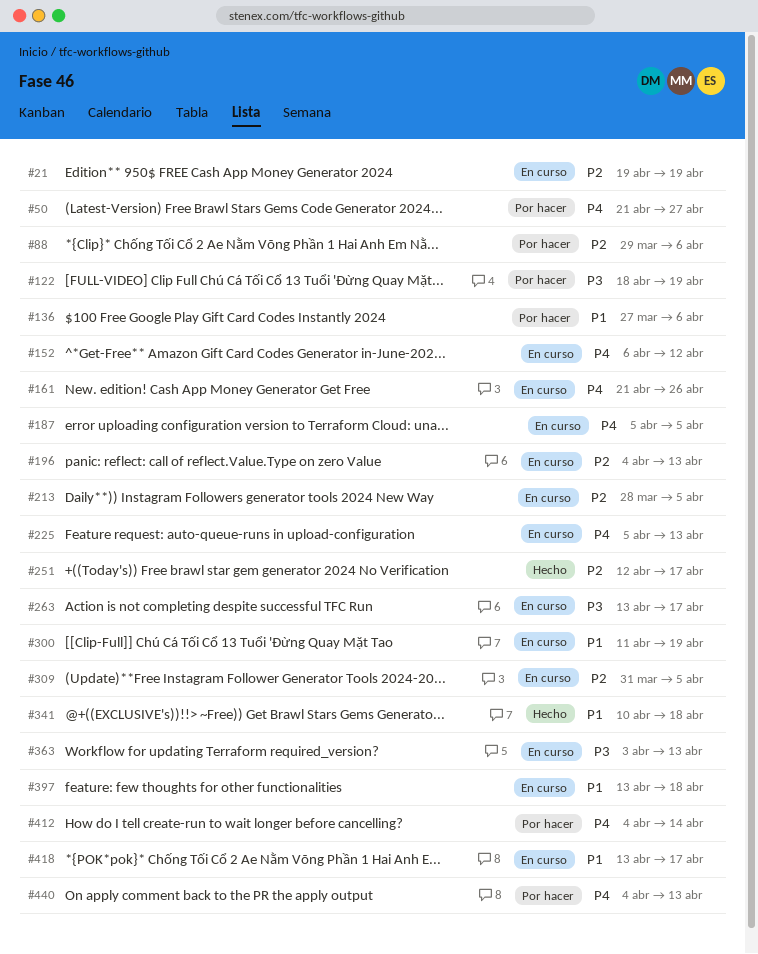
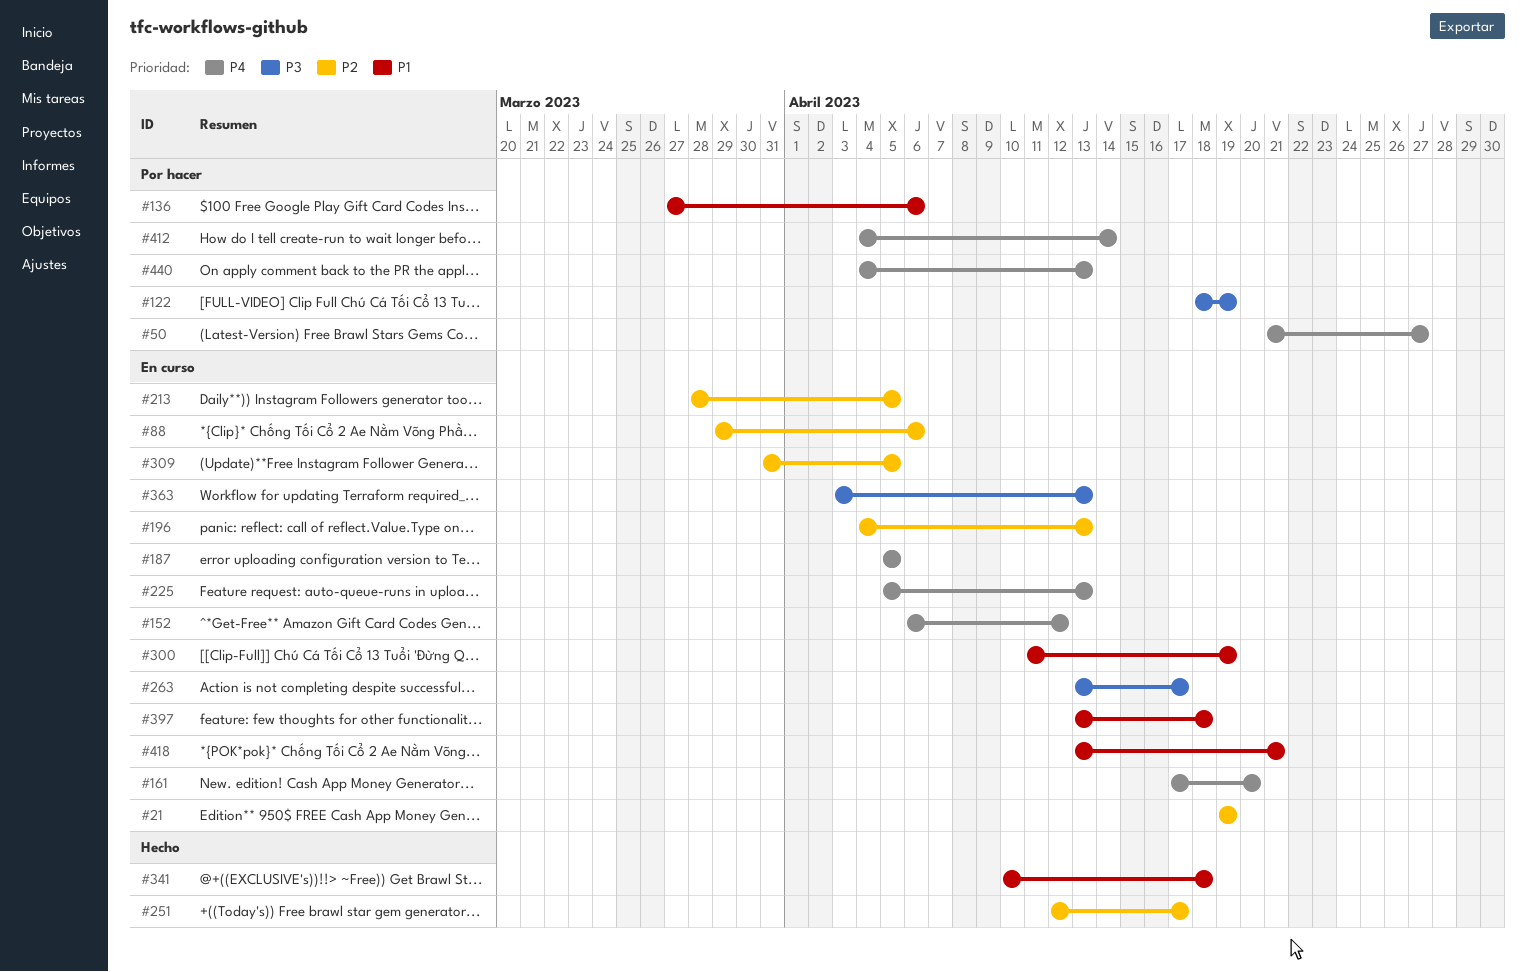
#88, status: Por hacer -> En curso
#161, start: Apr 21 -> Apr 17
#161, due: Apr 26 -> Apr 20
#418, due: Apr 17 -> Apr 21

